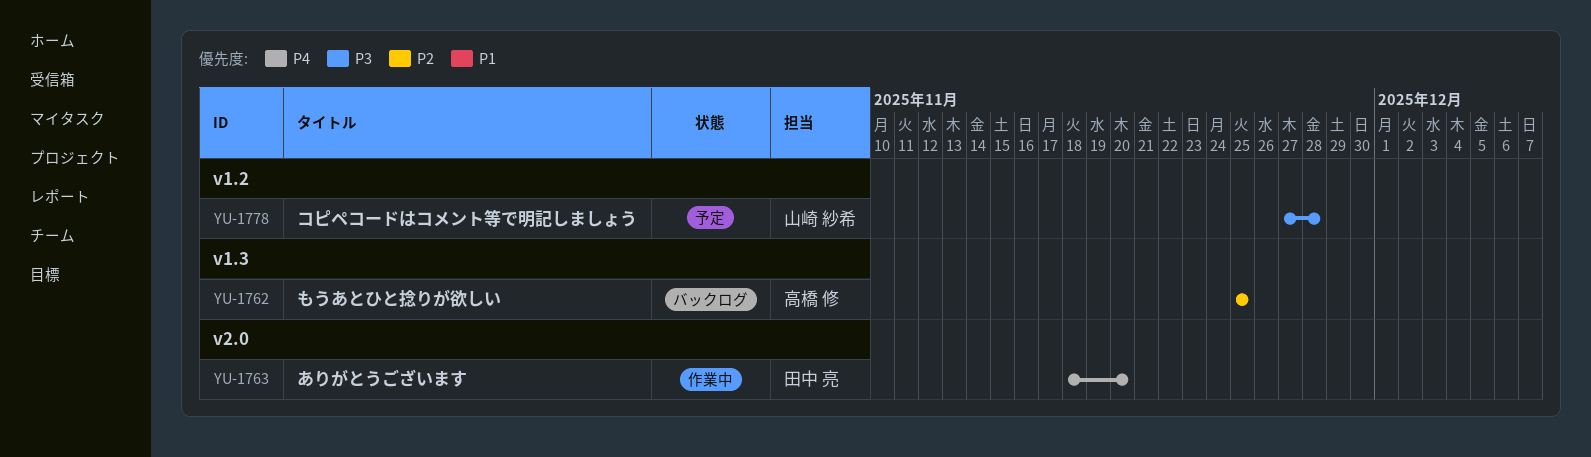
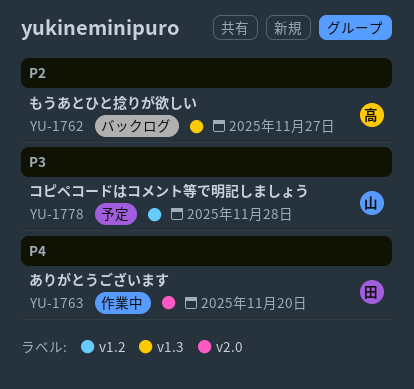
YU-1762, due: Nov 25 -> Nov 27

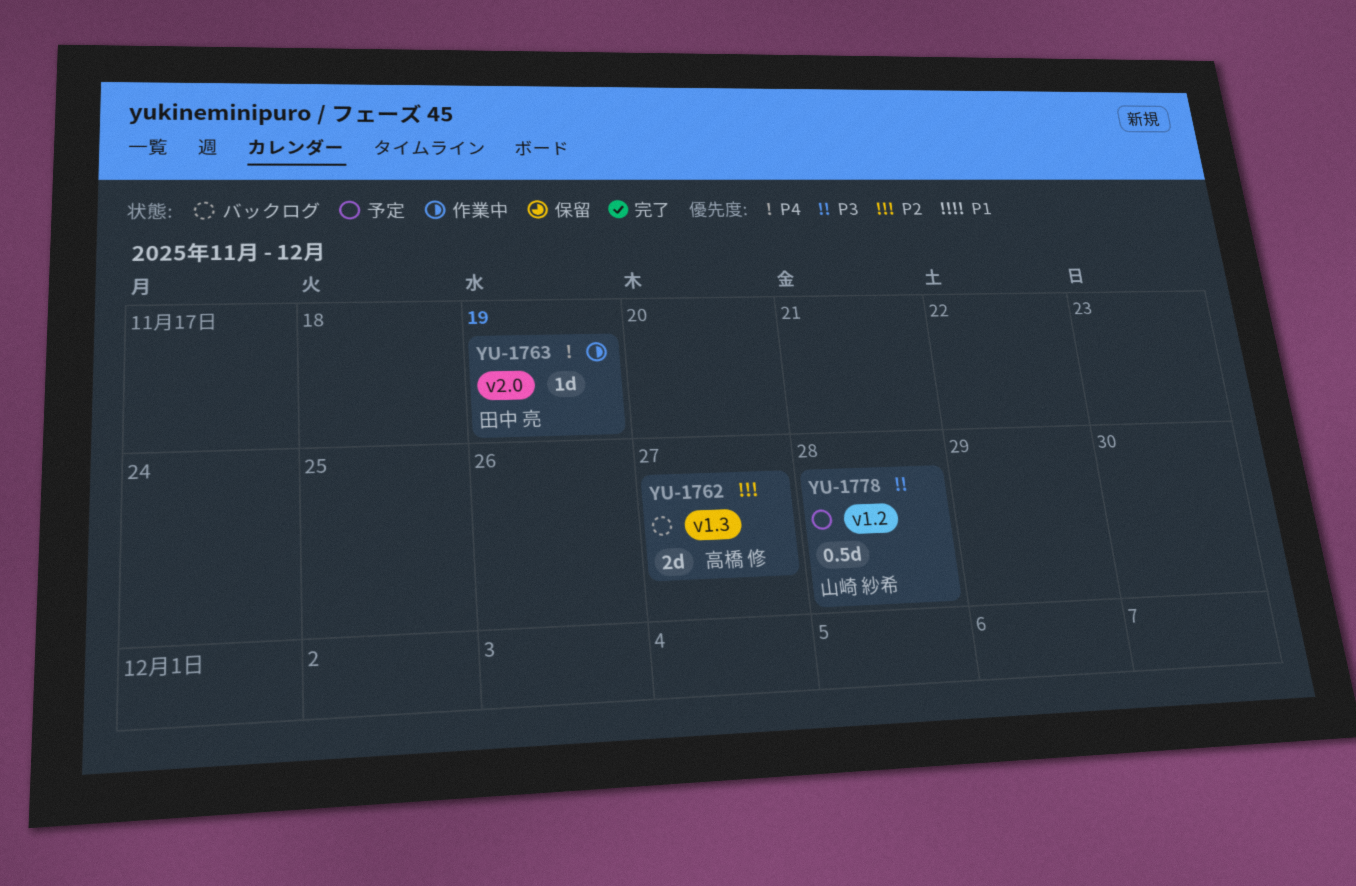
YU-1763, due: Nov 20 -> Nov 19

